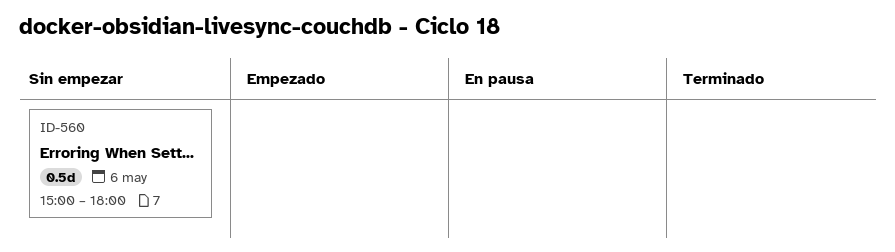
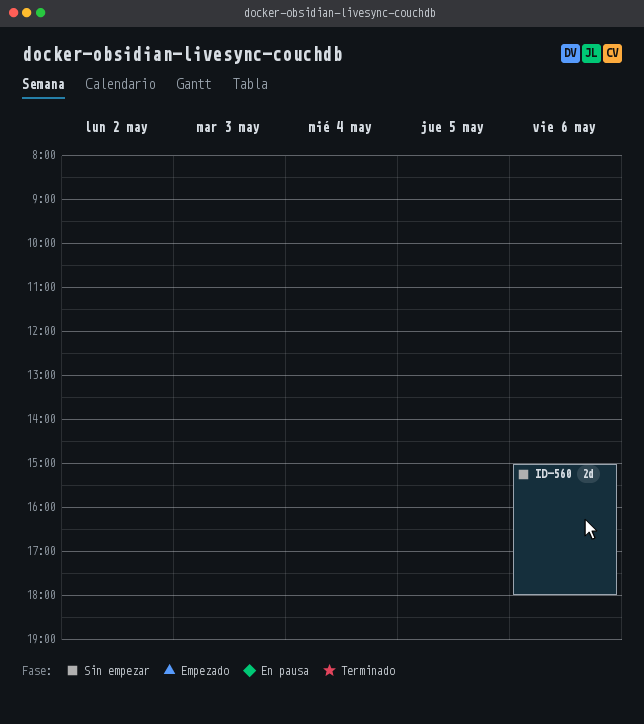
ID-560, estimate: 0.5d -> 2d

